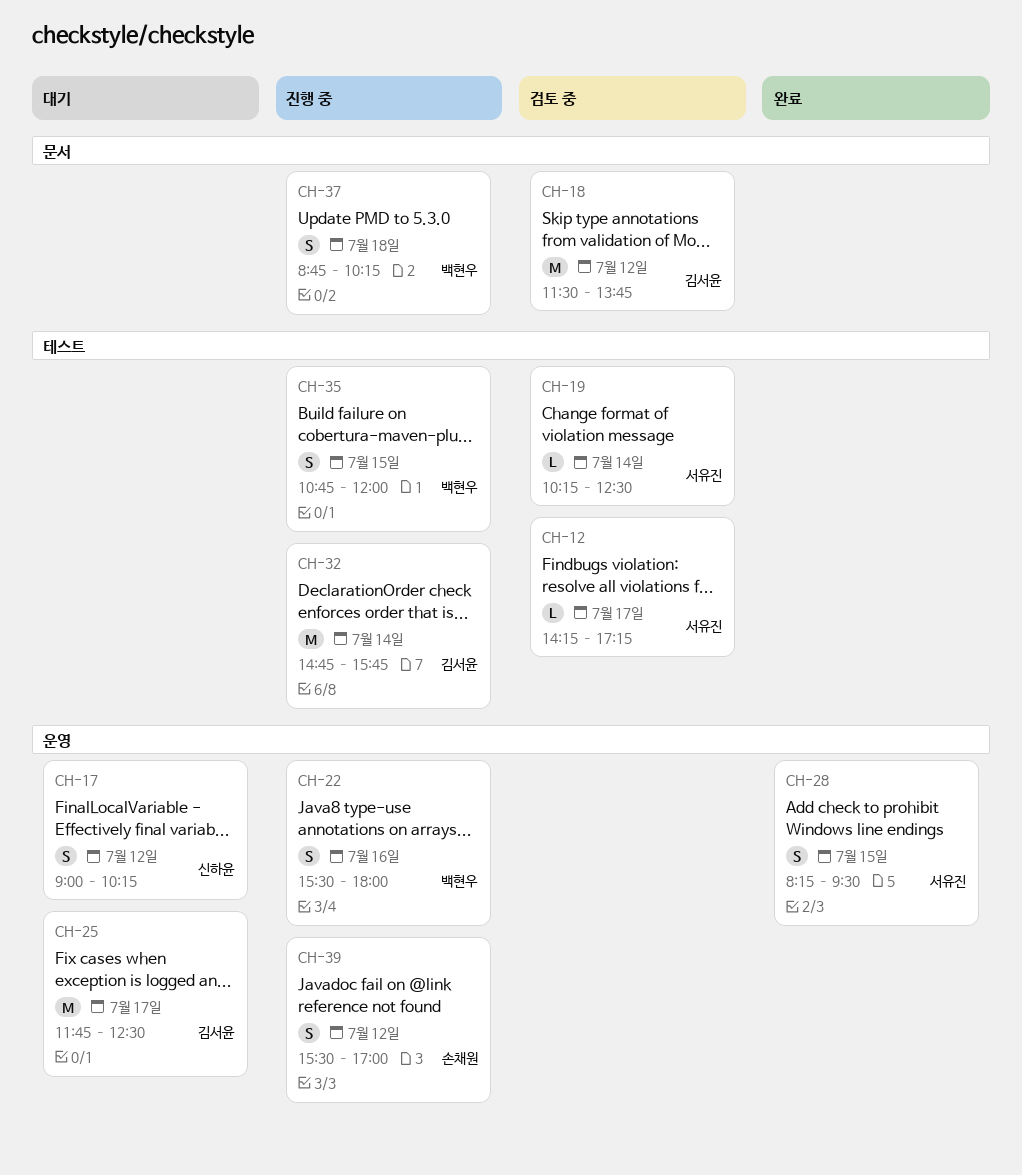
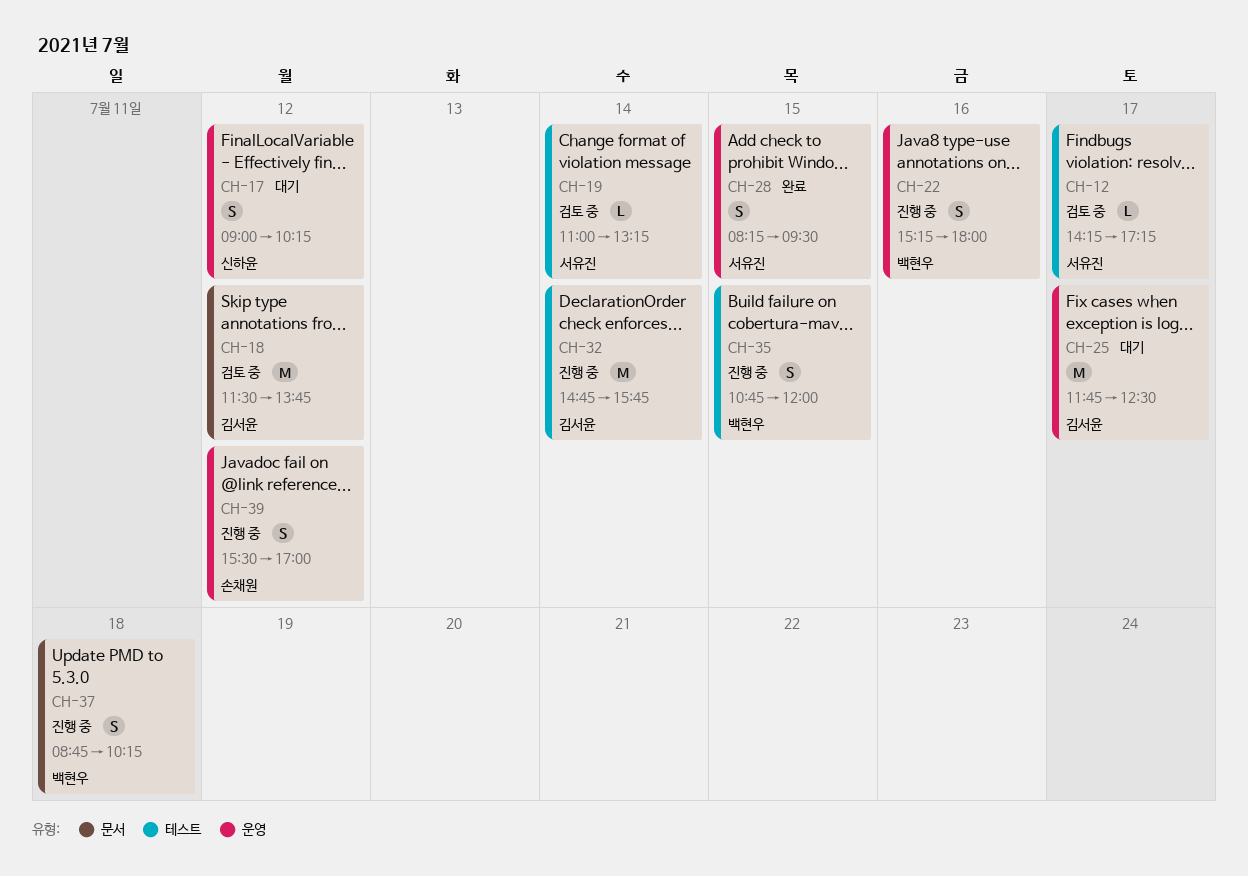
CH-19, begins: 10:15 -> 11:00
CH-19, ends: 12:30 -> 13:15
CH-22, begins: 15:30 -> 15:15

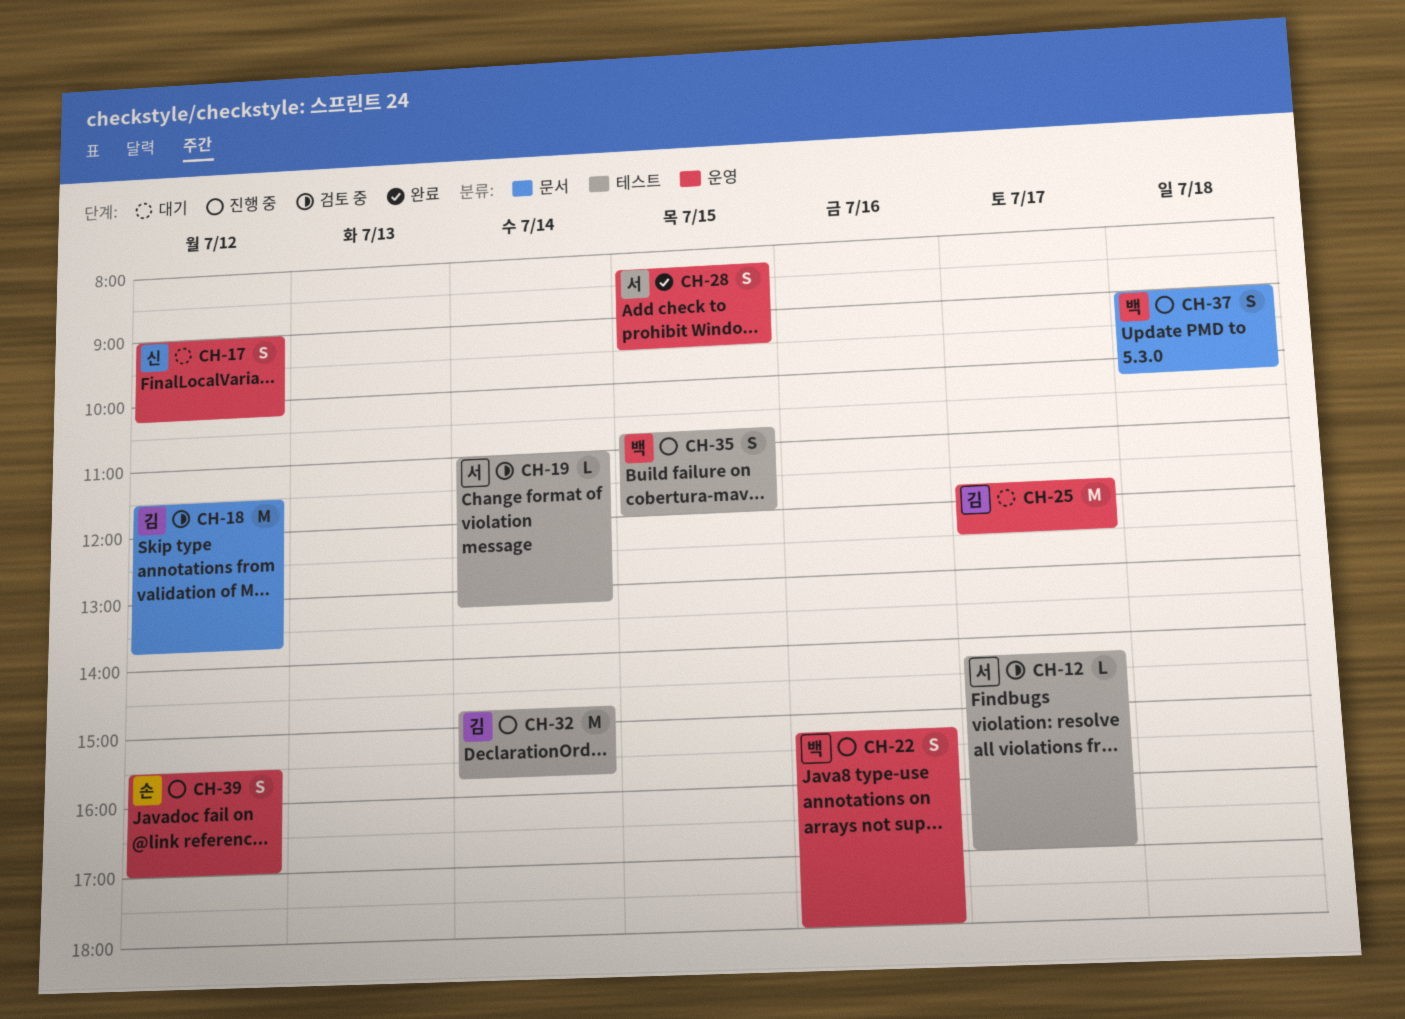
CH-12, ends: 17:15 -> 17:00
CH-37, begins: 08:45 -> 09:00

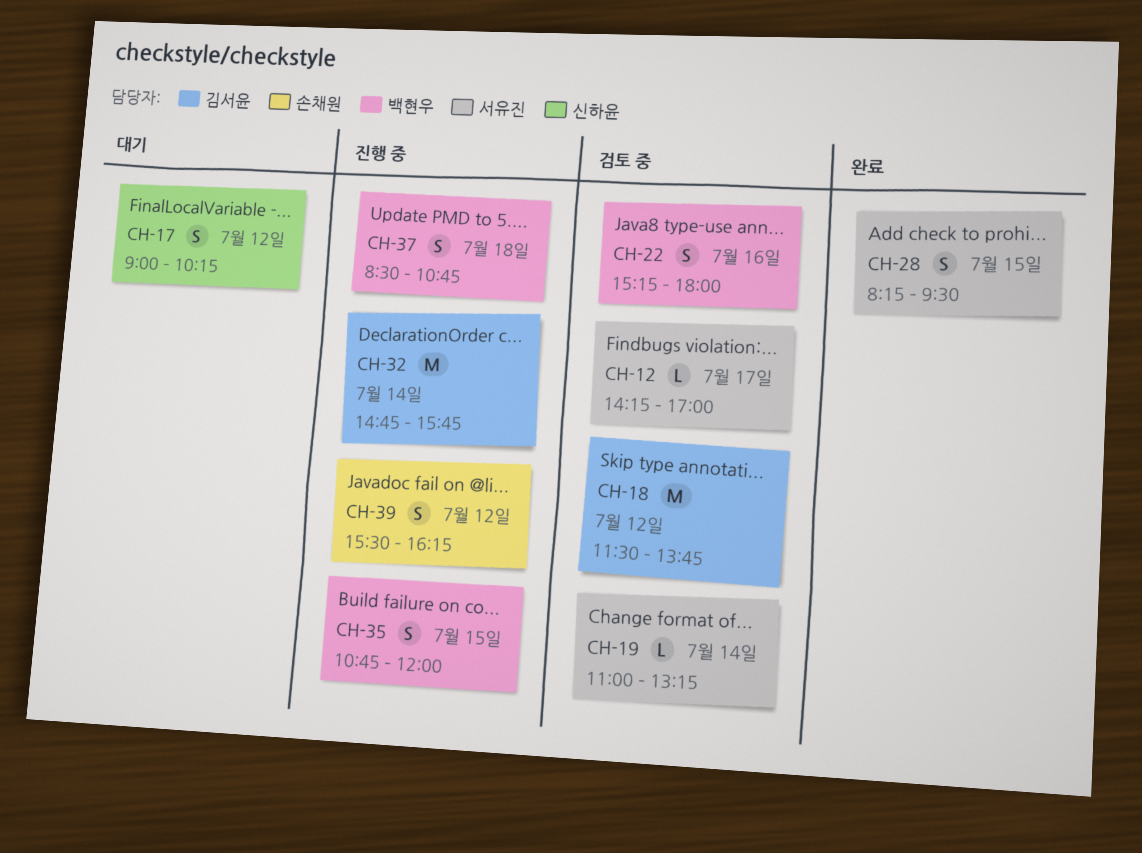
CH-22, status: 진행 중 -> 검토 중
CH-25: present -> none
CH-37, begins: 09:00 -> 08:30
CH-37, ends: 10:15 -> 10:45
CH-39, ends: 17:00 -> 16:15

